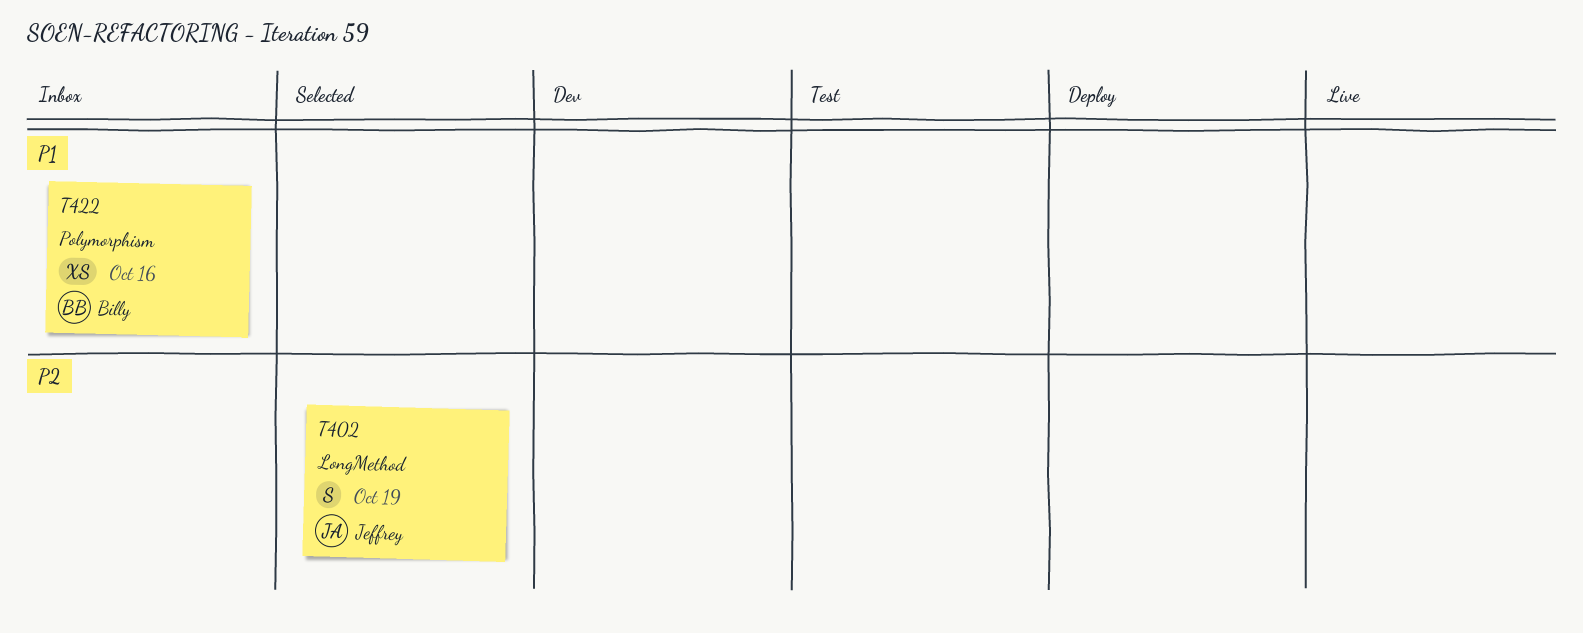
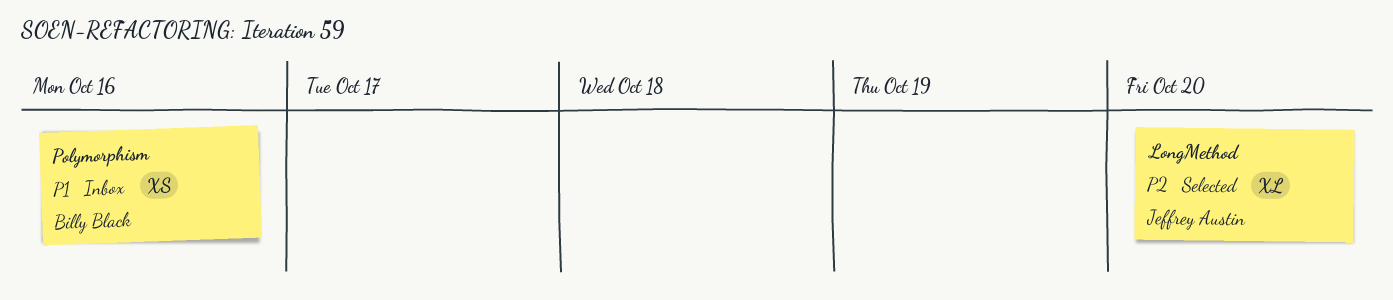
LongMethod, estimate: S -> XL
LongMethod, due: Oct 19 -> Oct 20

